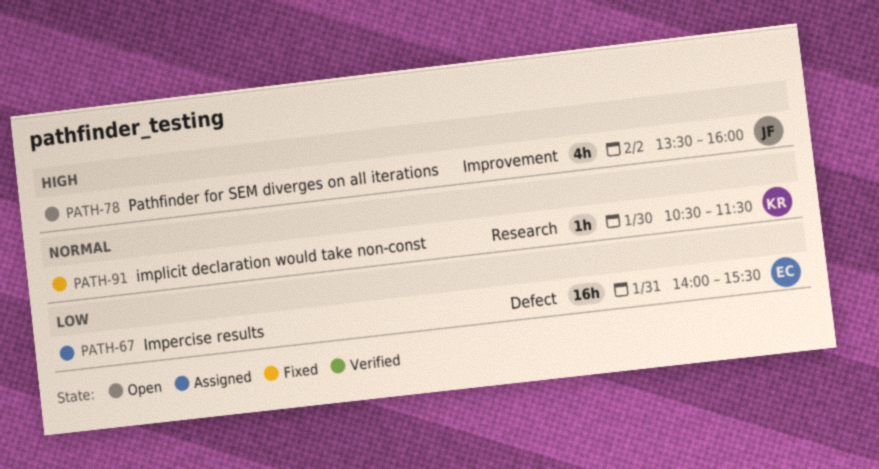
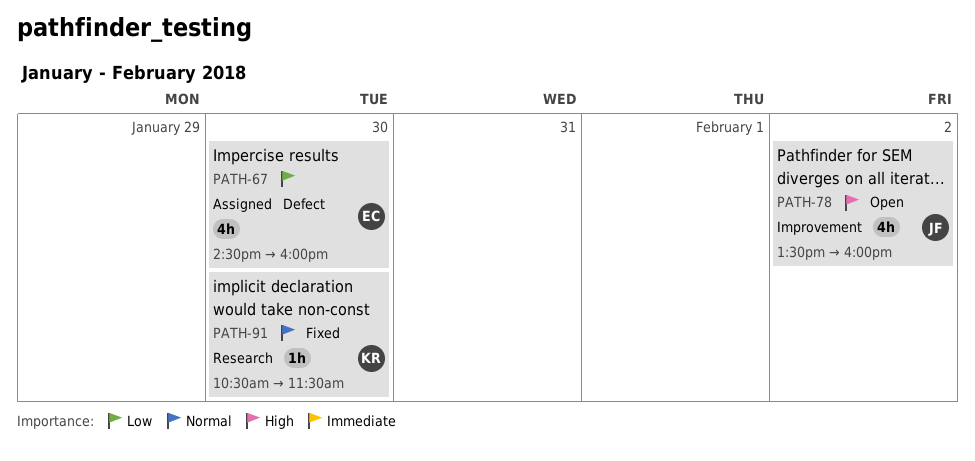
PATH-67, estimate: 16h -> 4h
PATH-67, day: Jan 31 -> Jan 30
PATH-67, begins: 14:00 -> 14:30
PATH-67, ends: 15:30 -> 16:00

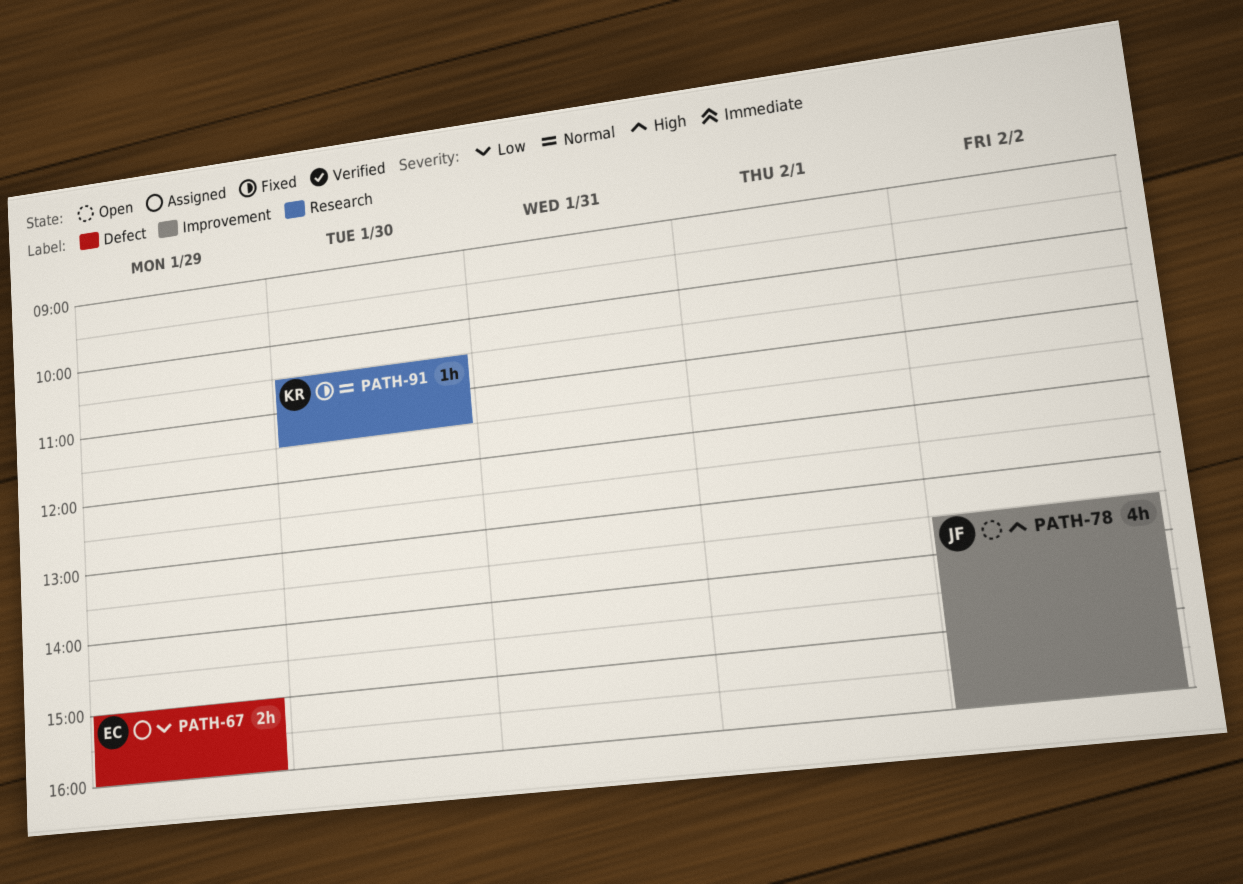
PATH-67, estimate: 4h -> 2h
PATH-67, day: Jan 30 -> Jan 29
PATH-67, begins: 14:30 -> 15:00

